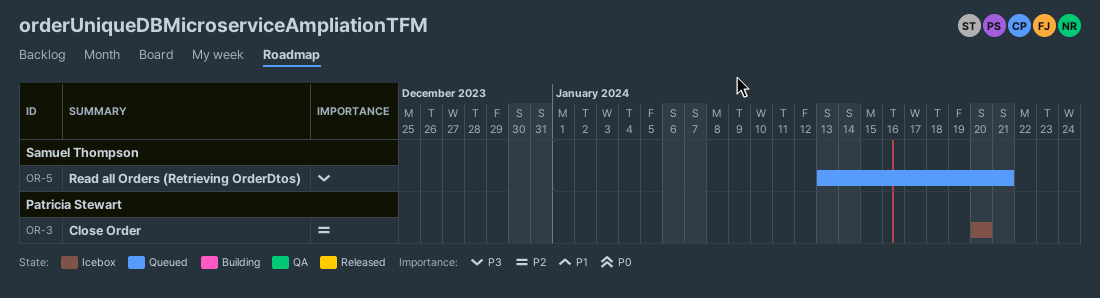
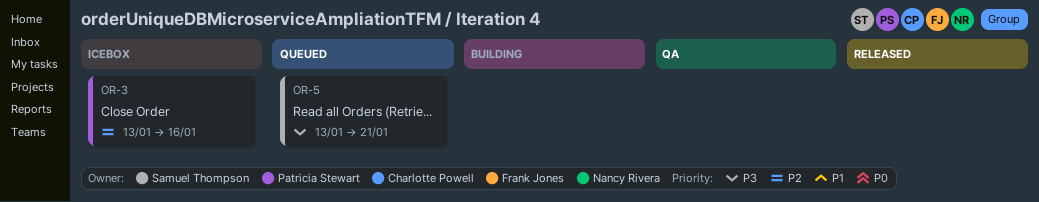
OR-3, start: Jan 20 -> Jan 13
OR-3, due: Jan 20 -> Jan 16

